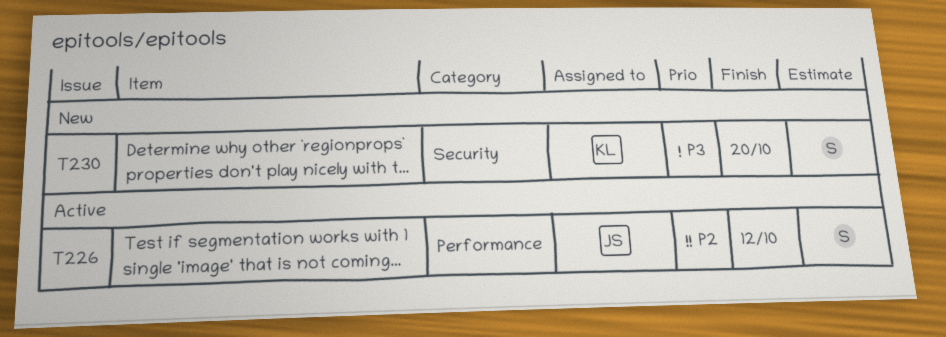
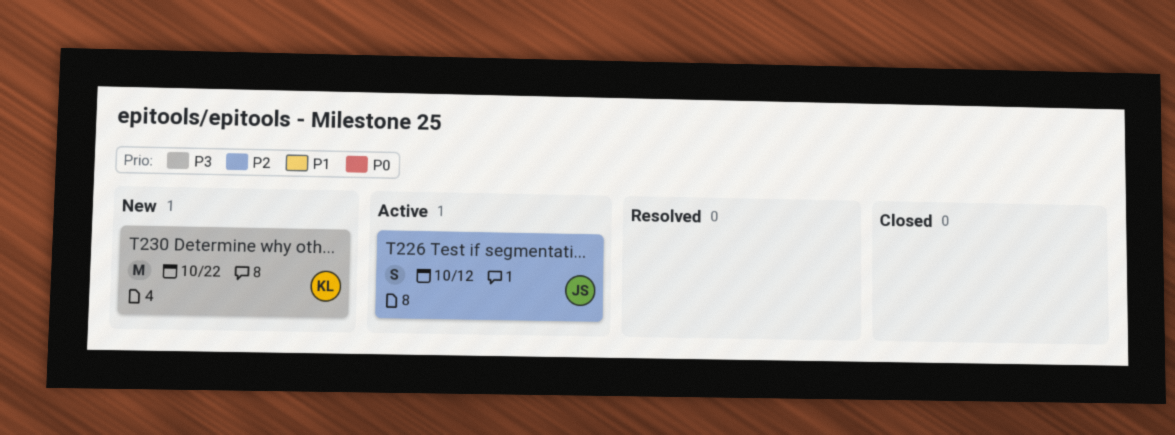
T230, estimate: S -> M
T230, due: Oct 20 -> Oct 22

